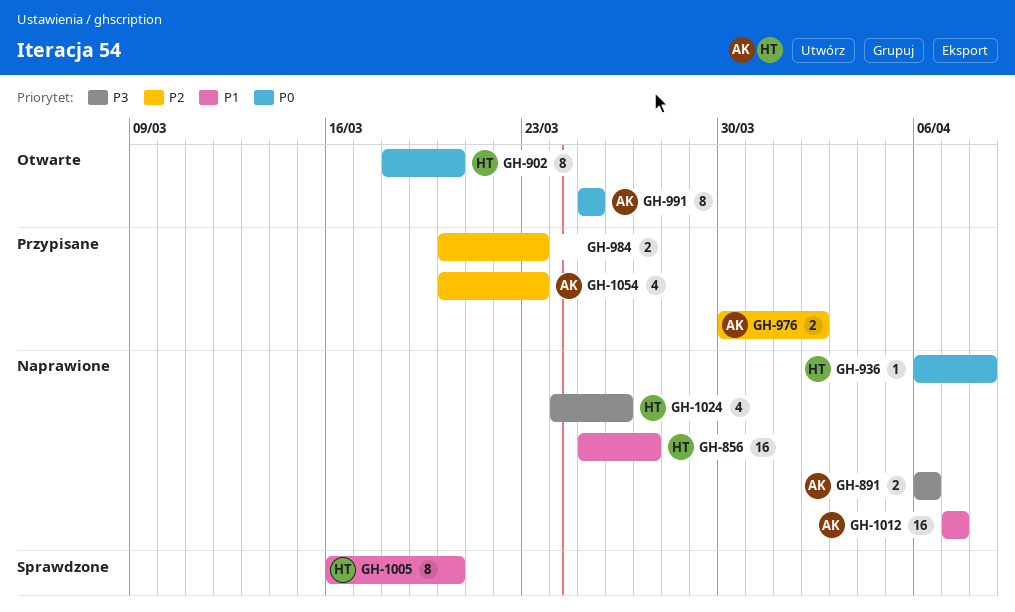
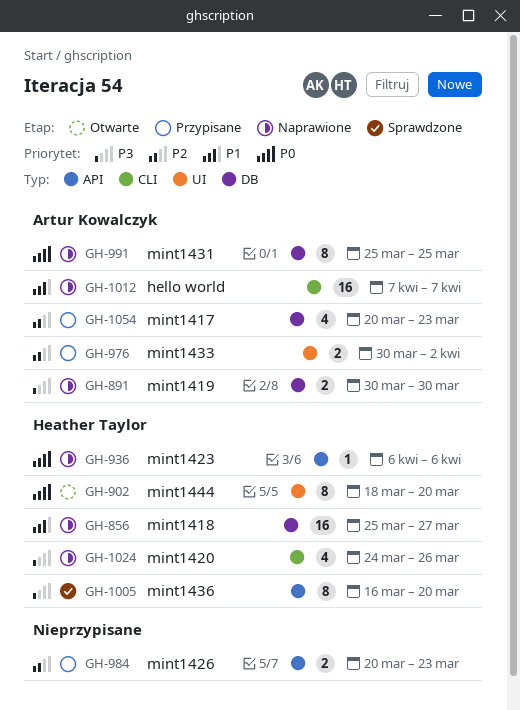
GH-891, start: Apr 6 -> Mar 30
GH-891, due: Apr 6 -> Mar 30
GH-936, due: Apr 8 -> Apr 6
GH-991, status: Otwarte -> Naprawione
GH-1005, priority: P1 -> P3

